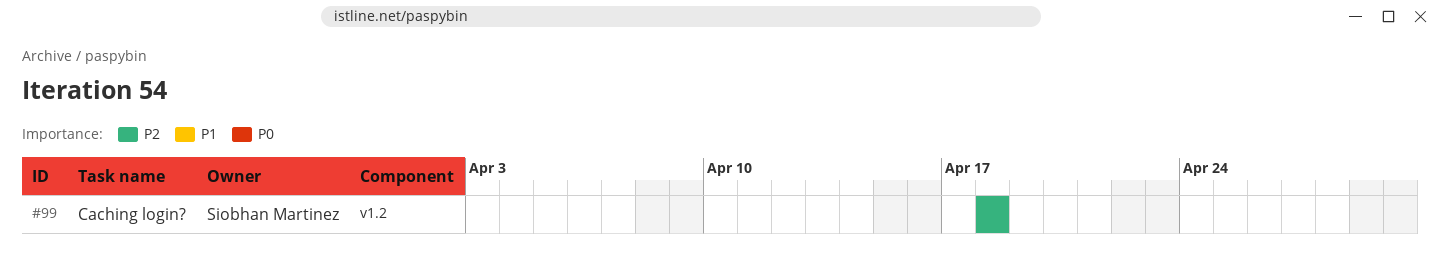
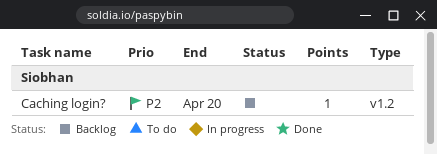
Caching login?, due: Apr 18 -> Apr 20

